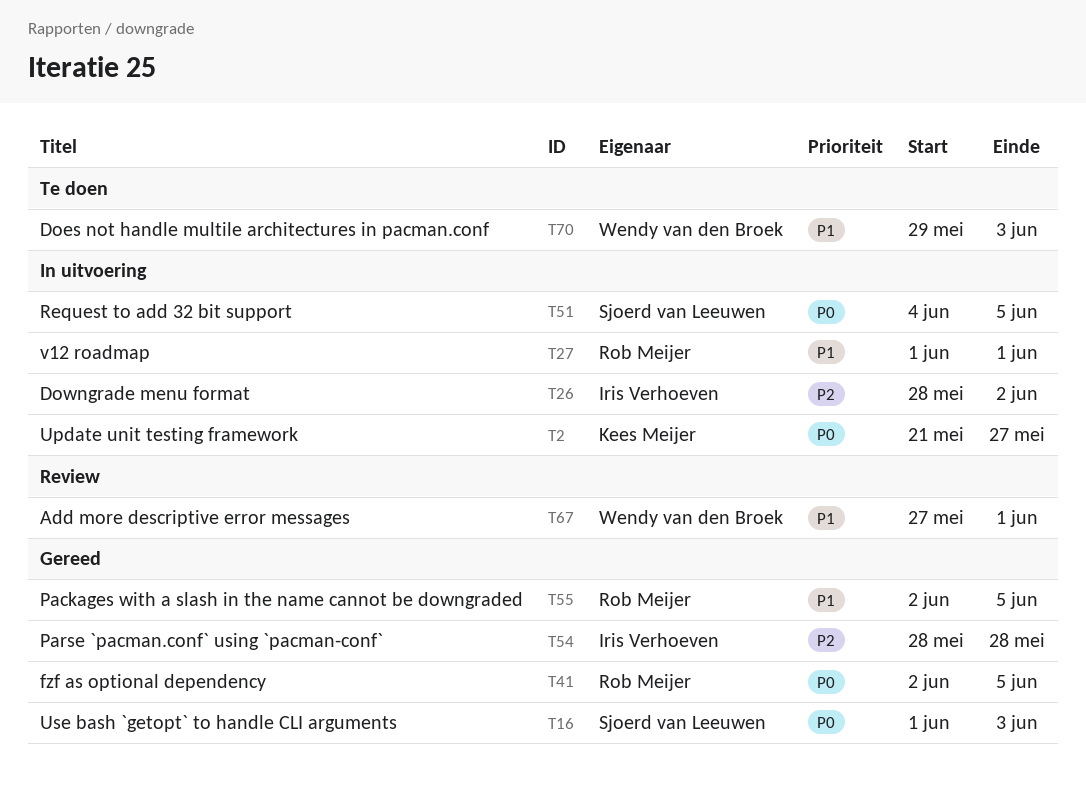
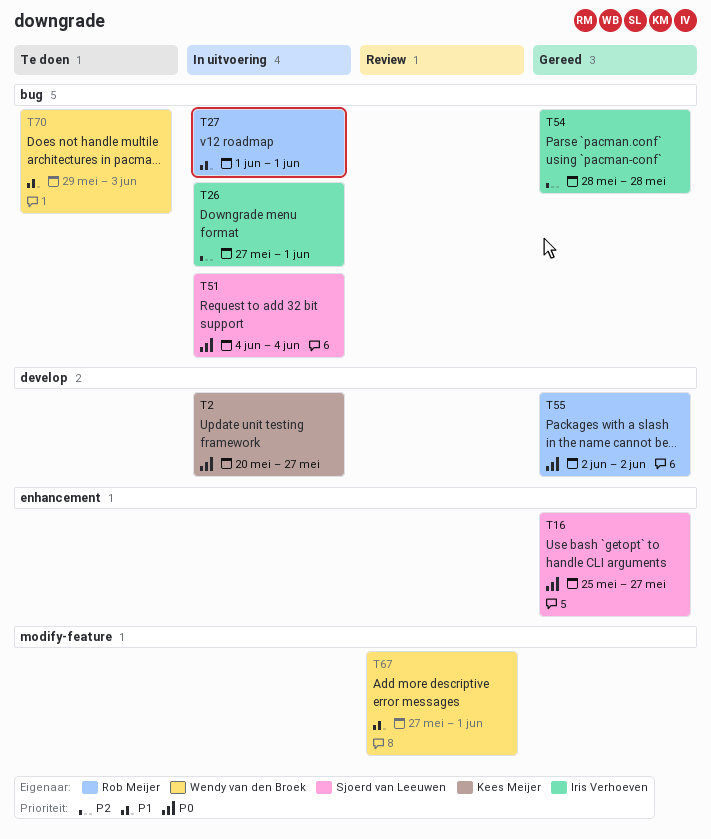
T2, start: May 21 -> May 20
T16, start: Jun 1 -> May 25
T16, due: Jun 3 -> May 27
T26, start: May 28 -> May 27
T26, due: Jun 2 -> Jun 1
T41: present -> none
T51, due: Jun 5 -> Jun 4
T55, priority: P1 -> P0
T55, due: Jun 5 -> Jun 2

